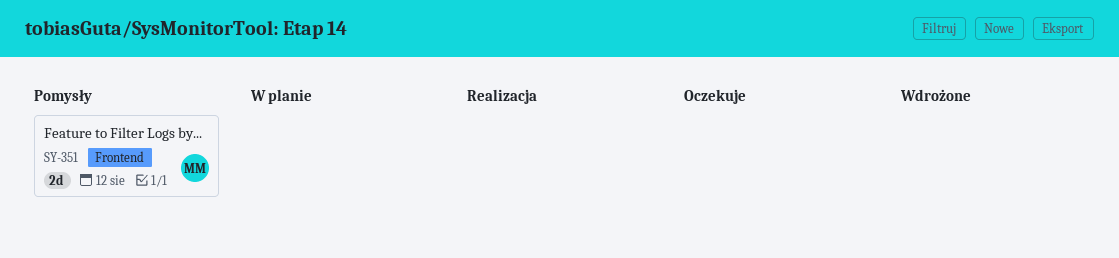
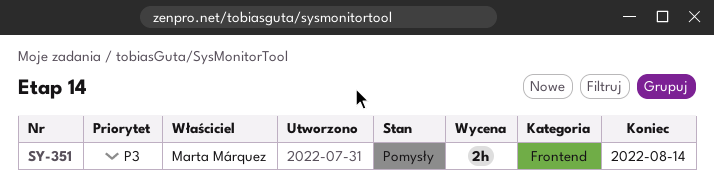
SY-351, estimate: 2d -> 2h
SY-351, due: Aug 12 -> Aug 14

